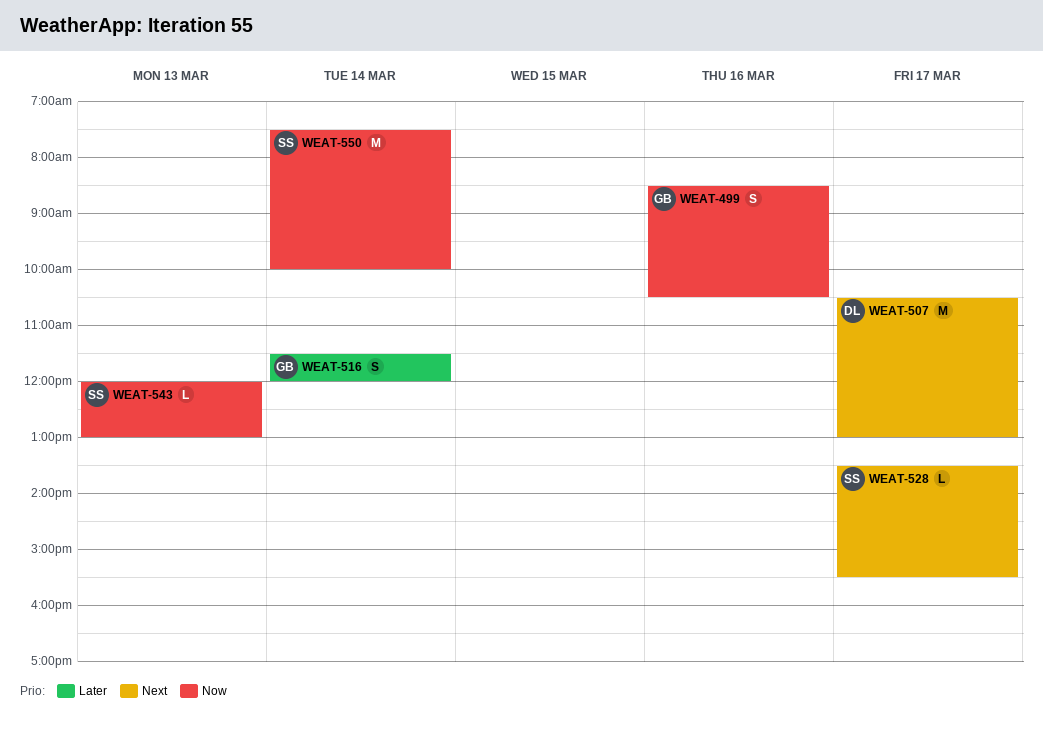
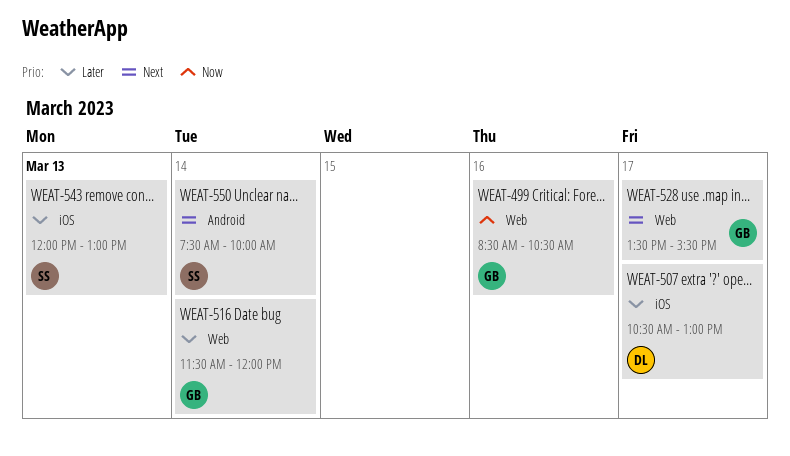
WEAT-507, priority: Next -> Later
WEAT-528, owner: SS -> GB
WEAT-543, priority: Now -> Later
WEAT-550, priority: Now -> Next

